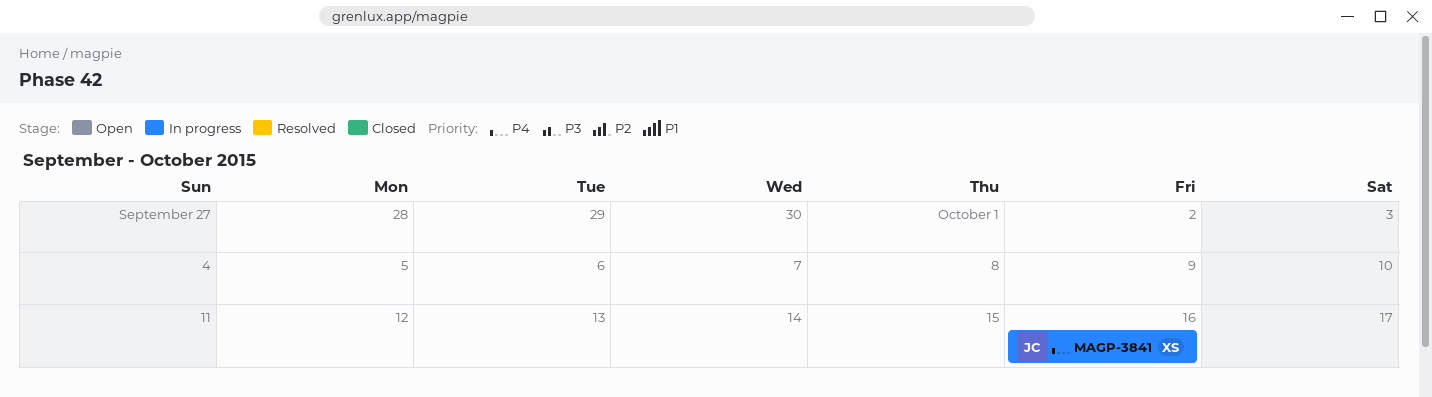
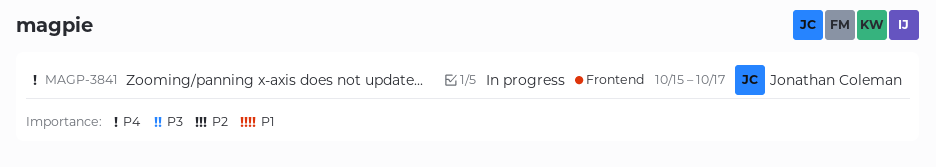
MAGP-3841, start: Oct 16 -> Oct 15
MAGP-3841, due: Oct 16 -> Oct 17

